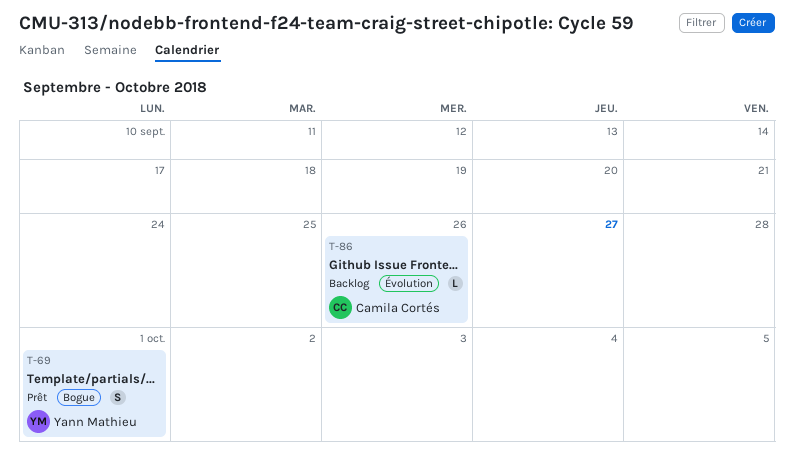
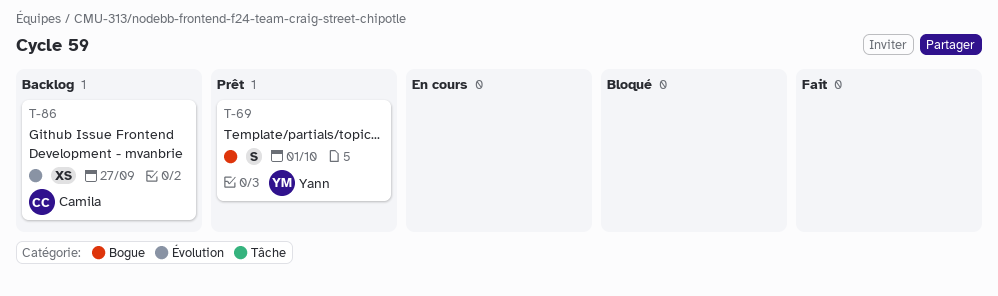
T-86, estimate: L -> XS
T-86, due: Sep 26 -> Sep 27

